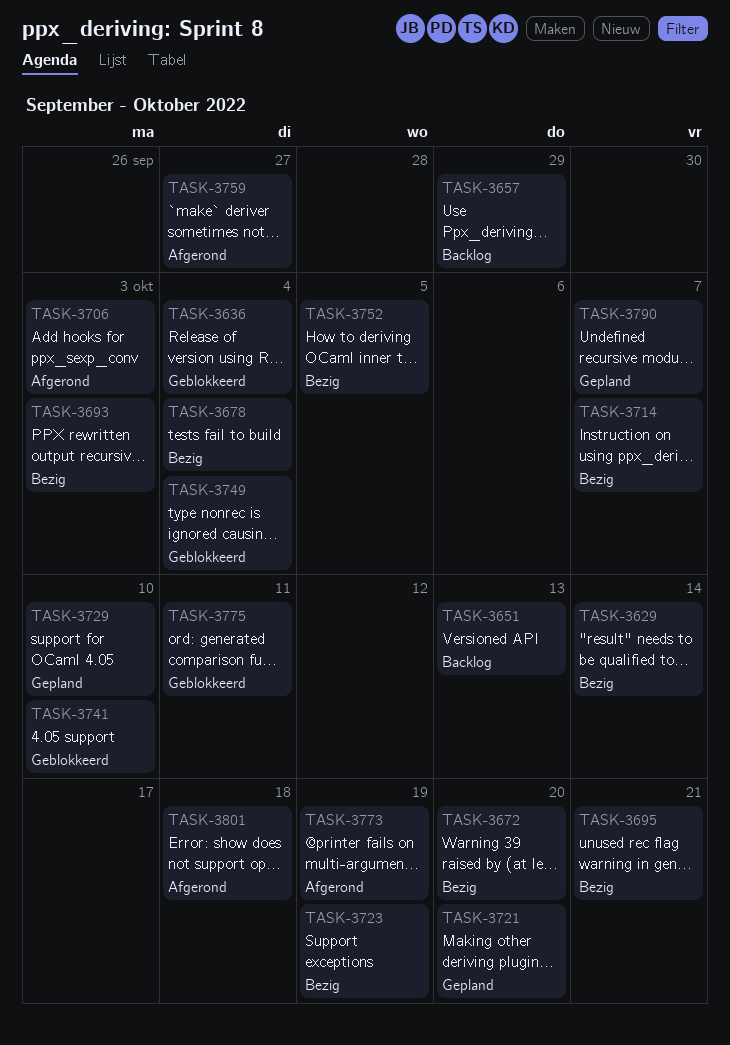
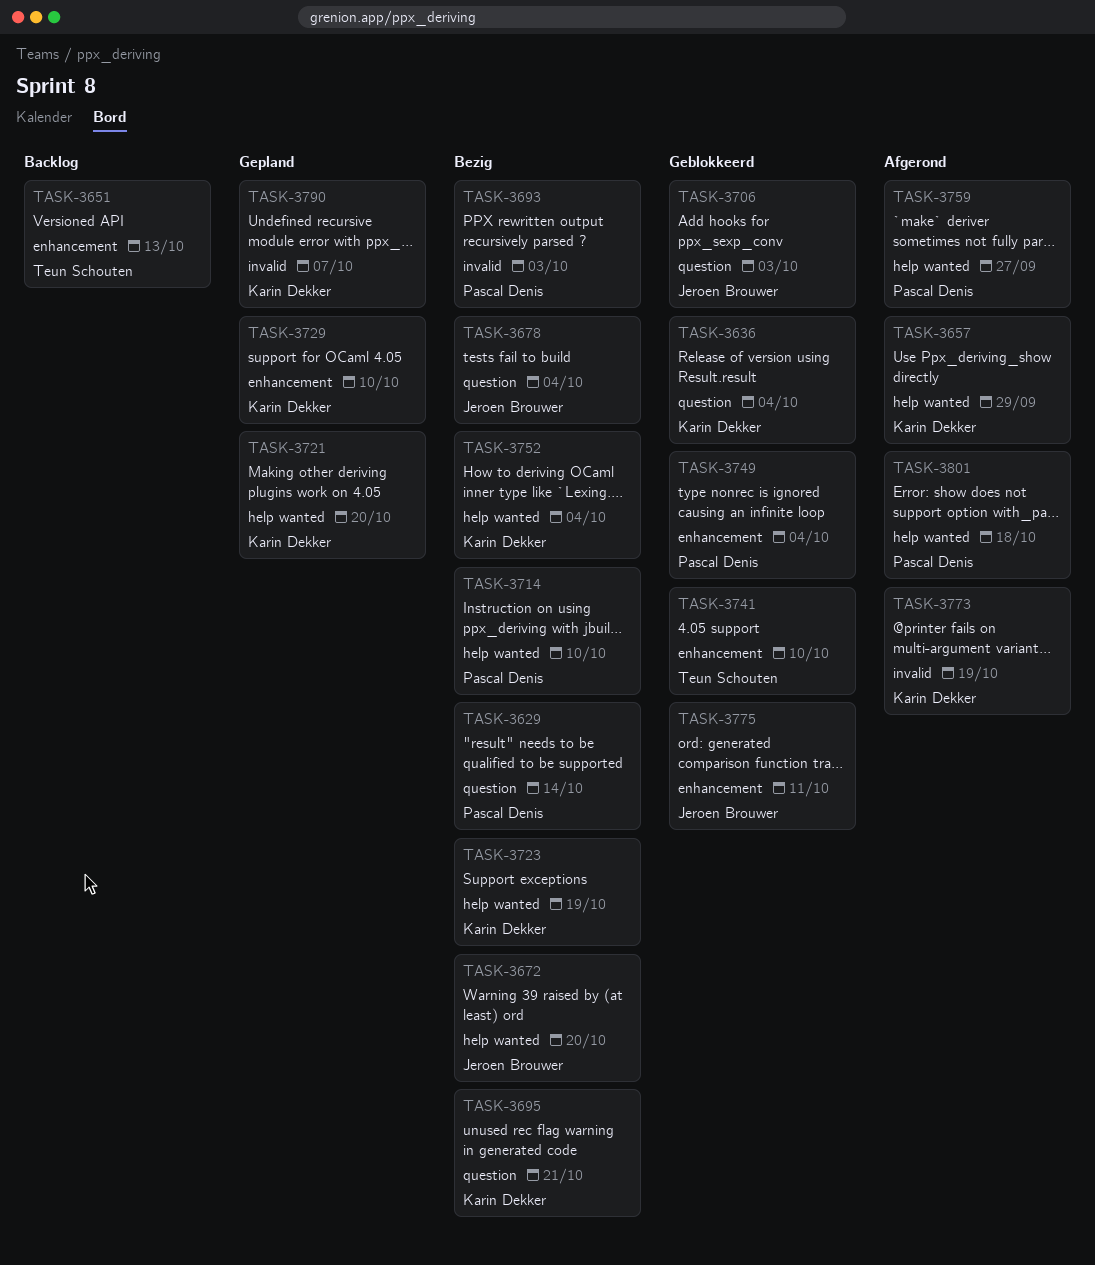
TASK-3657, status: Backlog -> Afgerond
TASK-3706, status: Afgerond -> Geblokkeerd
TASK-3714, due: Oct 7 -> Oct 10
TASK-3752, due: Oct 5 -> Oct 4

